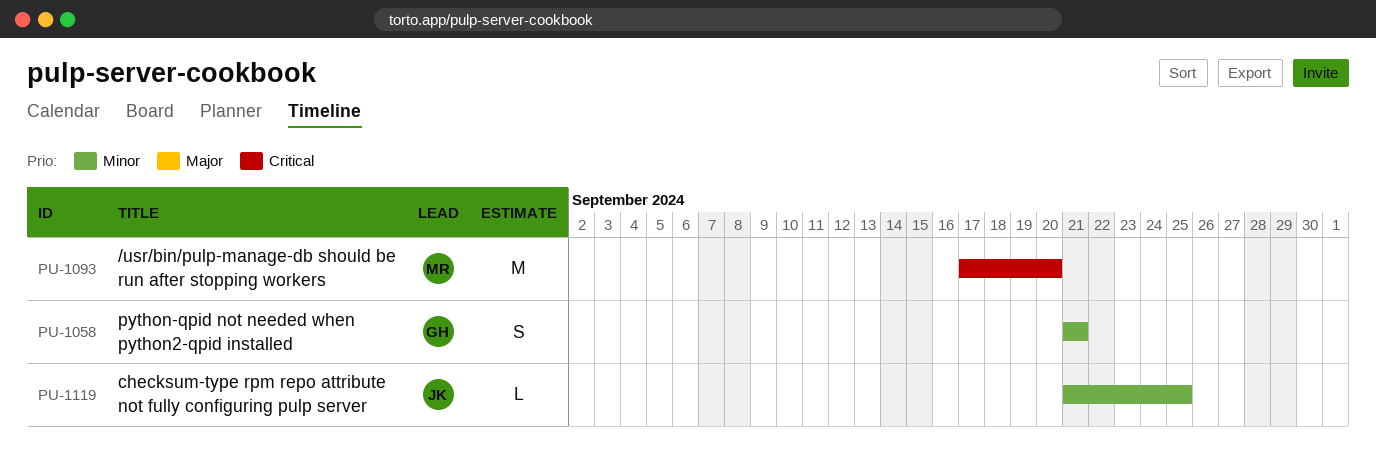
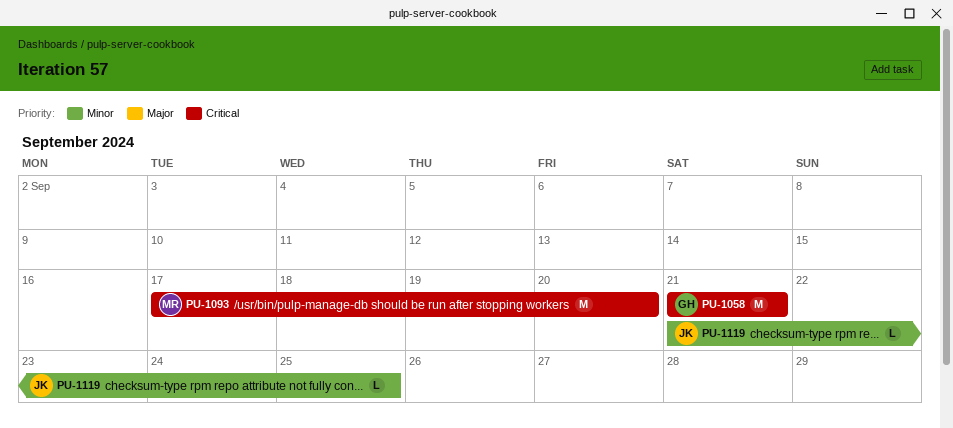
PU-1058, priority: Minor -> Critical
PU-1058, estimate: S -> M

